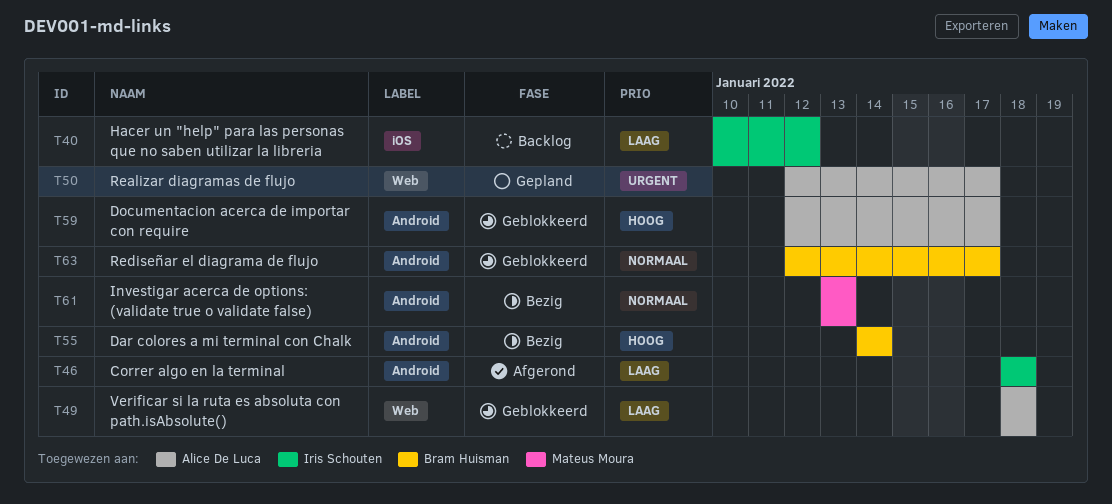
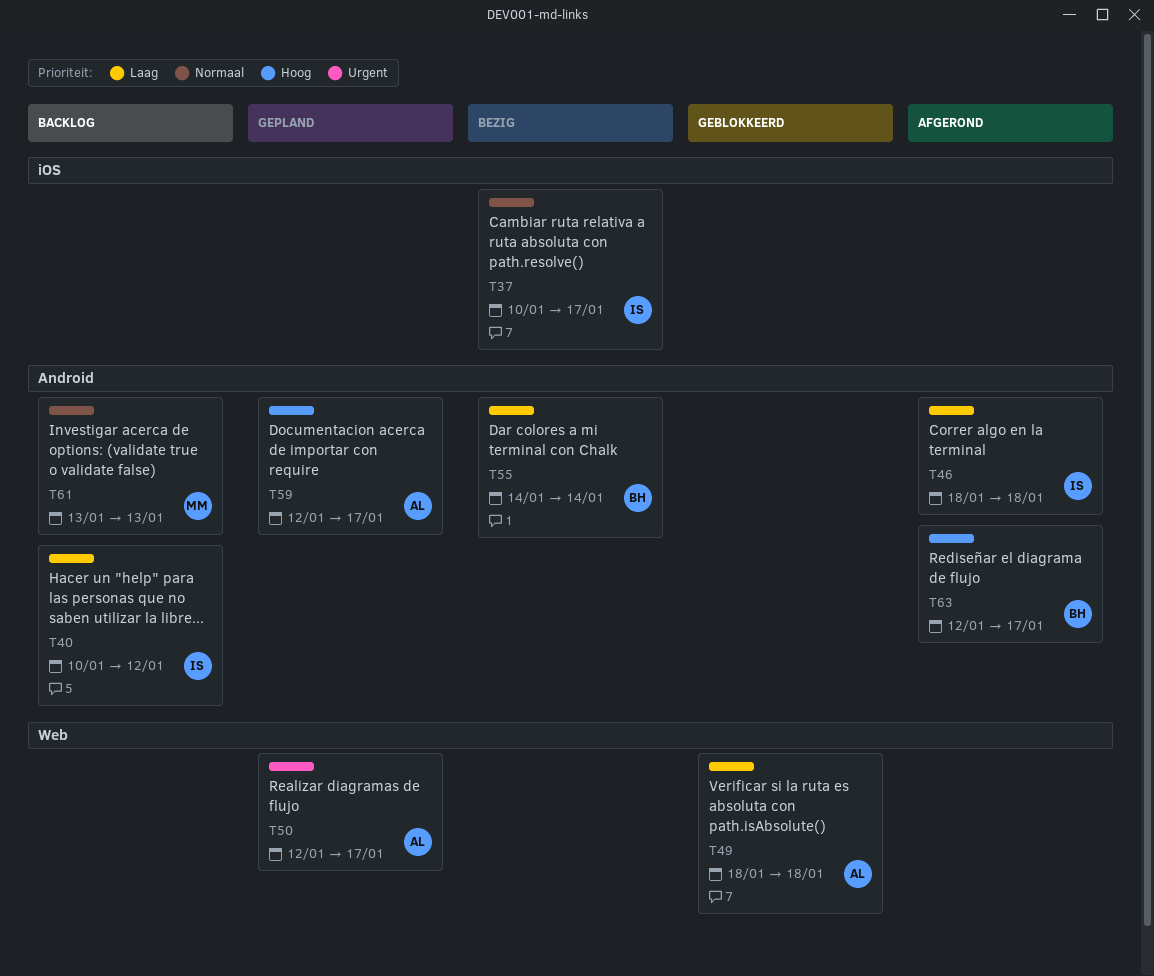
T37: none -> present
T40, label: iOS -> Android
T55, priority: Hoog -> Laag
T59, status: Geblokkeerd -> Gepland
T61, status: Bezig -> Backlog
T63, status: Geblokkeerd -> Afgerond
T63, priority: Normaal -> Hoog

